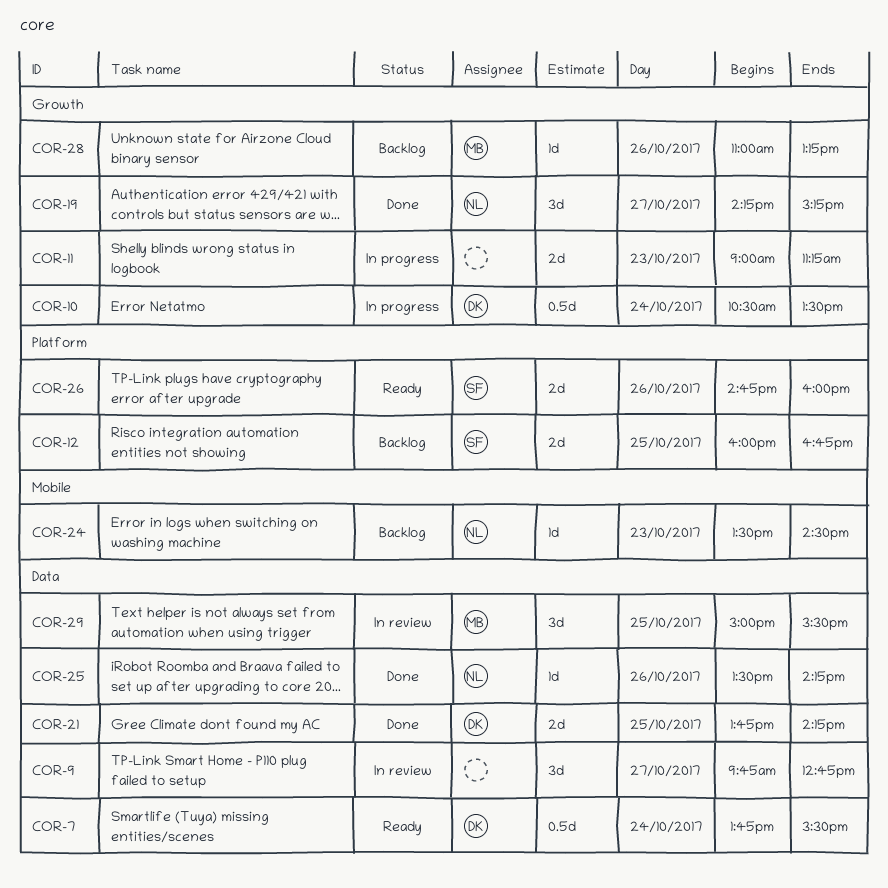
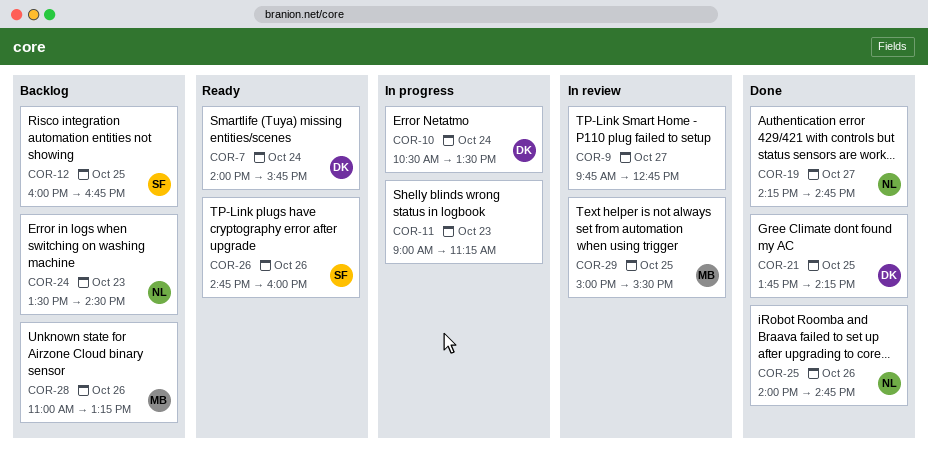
COR-7, begins: 13:45 -> 14:00
COR-7, ends: 15:30 -> 15:45
COR-19, ends: 15:15 -> 14:45
COR-25, begins: 13:30 -> 14:00
COR-25, ends: 14:15 -> 14:45

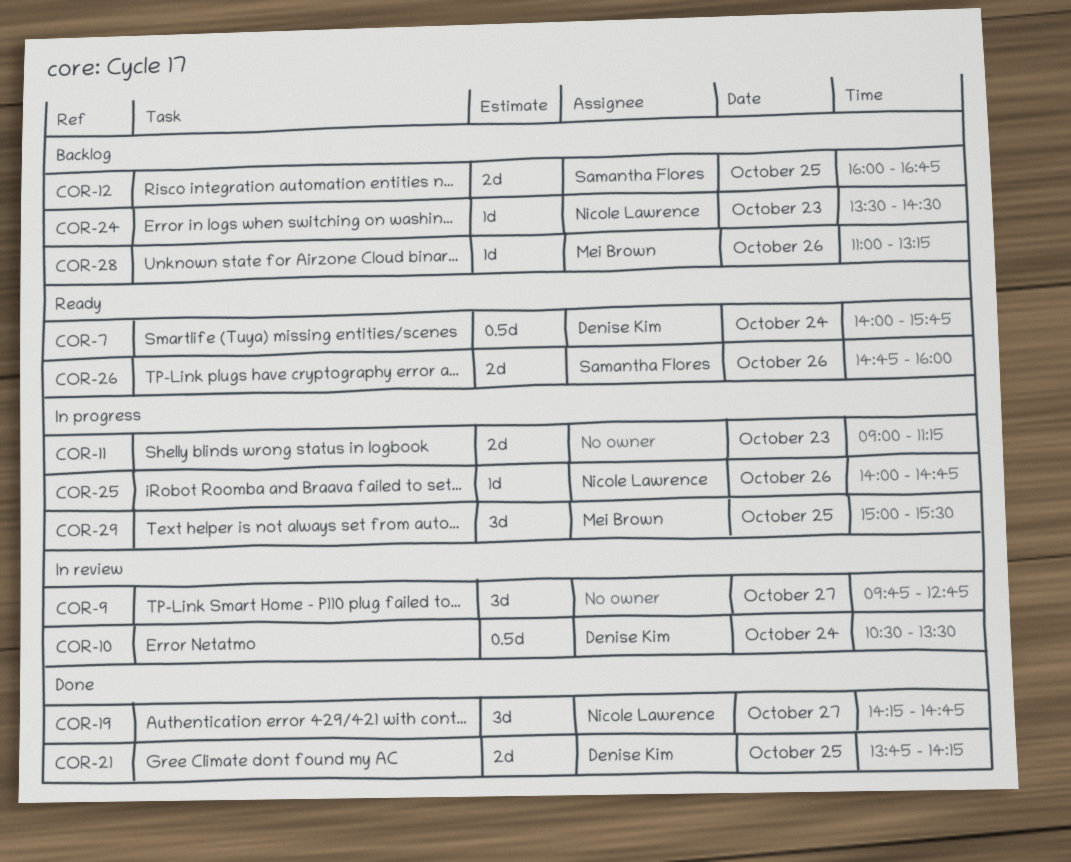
COR-10, status: In progress -> In review
COR-25, status: Done -> In progress
COR-29, status: In review -> In progress

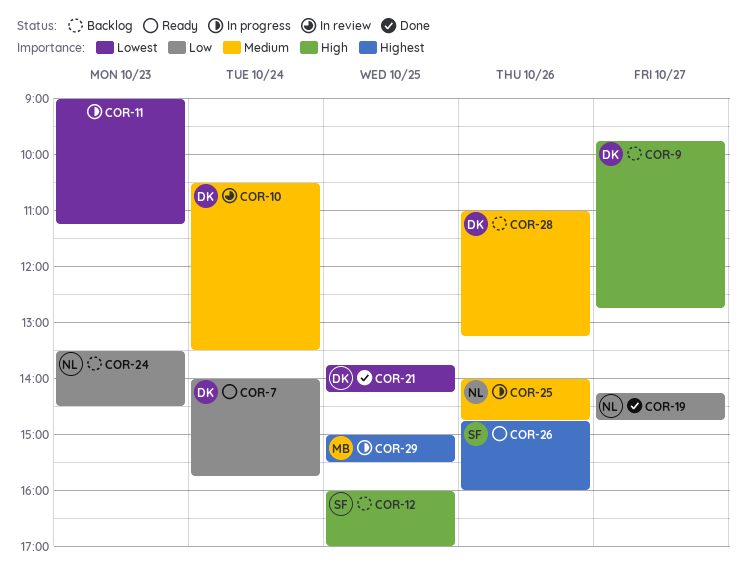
COR-9, status: In review -> Backlog
COR-9, owner: none -> Denise Kim
COR-12, ends: 16:45 -> 17:00
COR-28, owner: Mei Brown -> Denise Kim

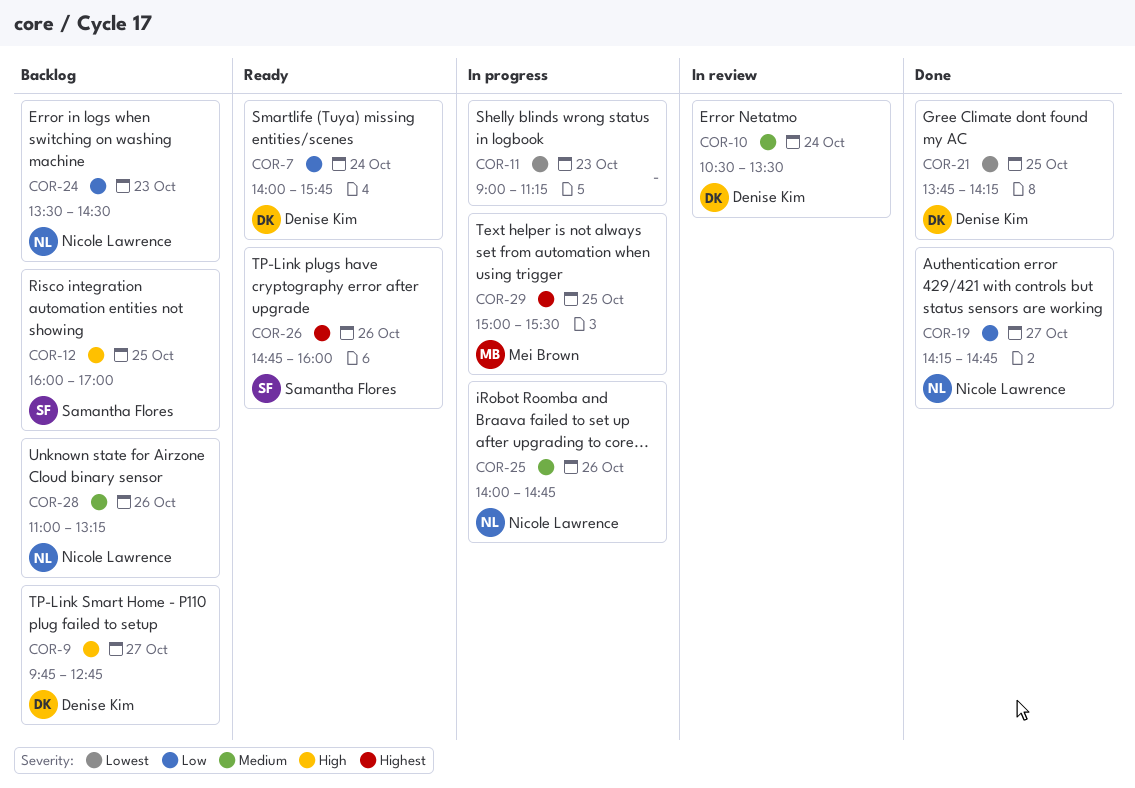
COR-28, owner: Denise Kim -> Nicole Lawrence

